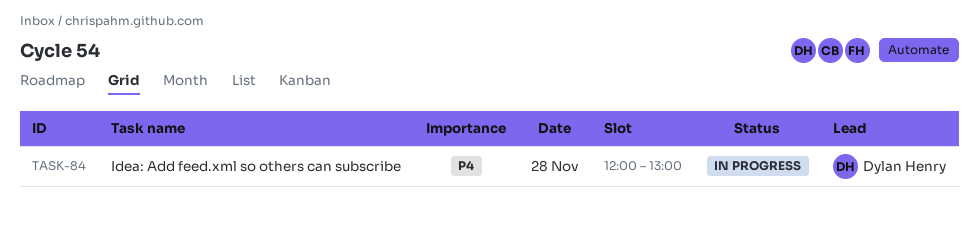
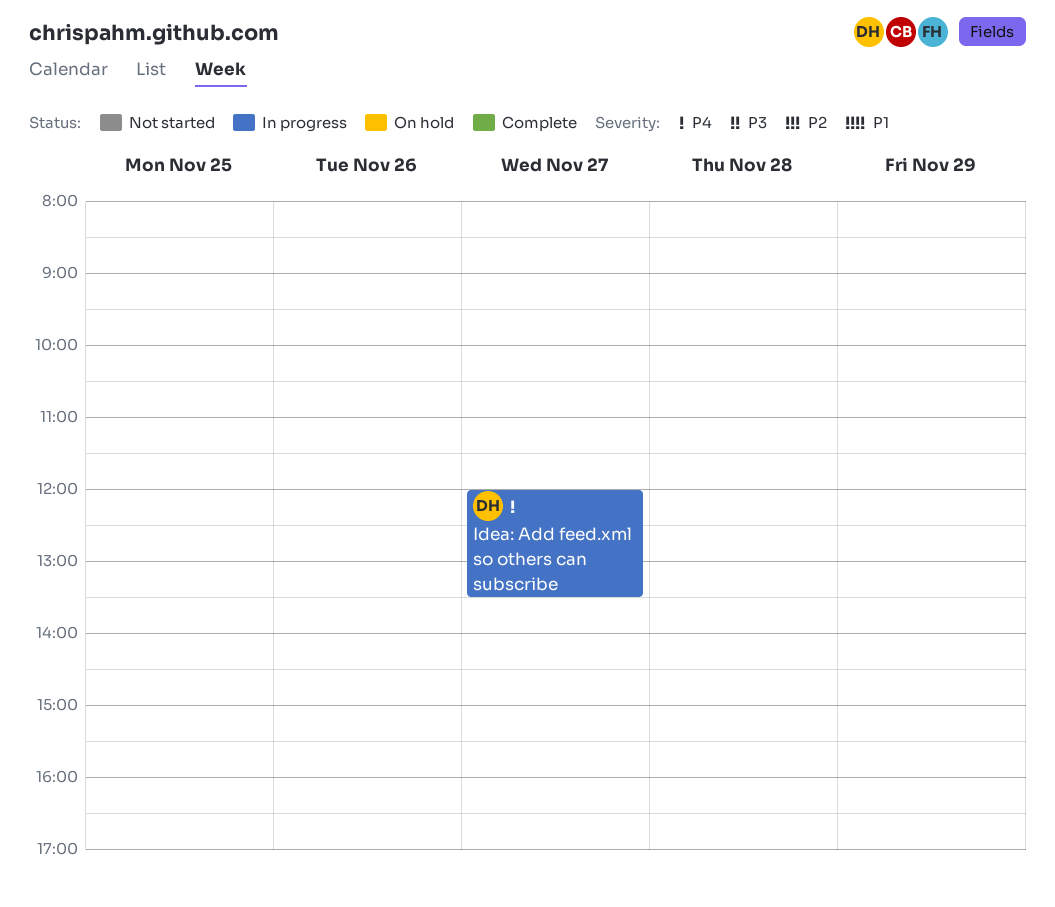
Idea: Add feed.xml so others can subscribe, day: Nov 28 -> Nov 27
Idea: Add feed.xml so others can subscribe, ends: 13:00 -> 13:30

